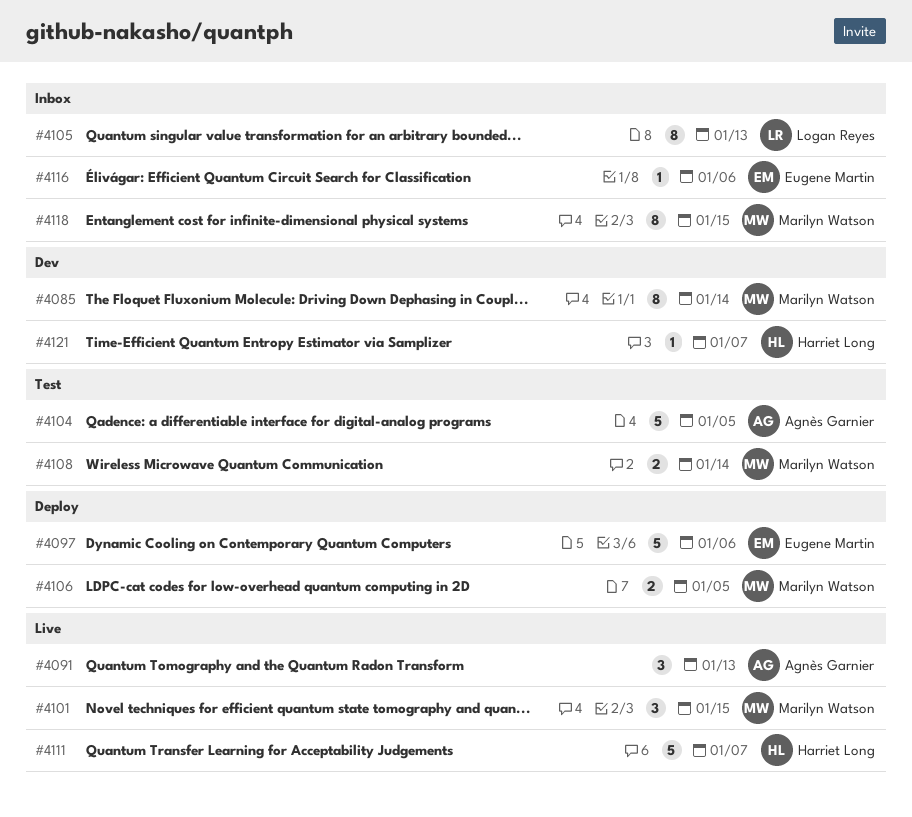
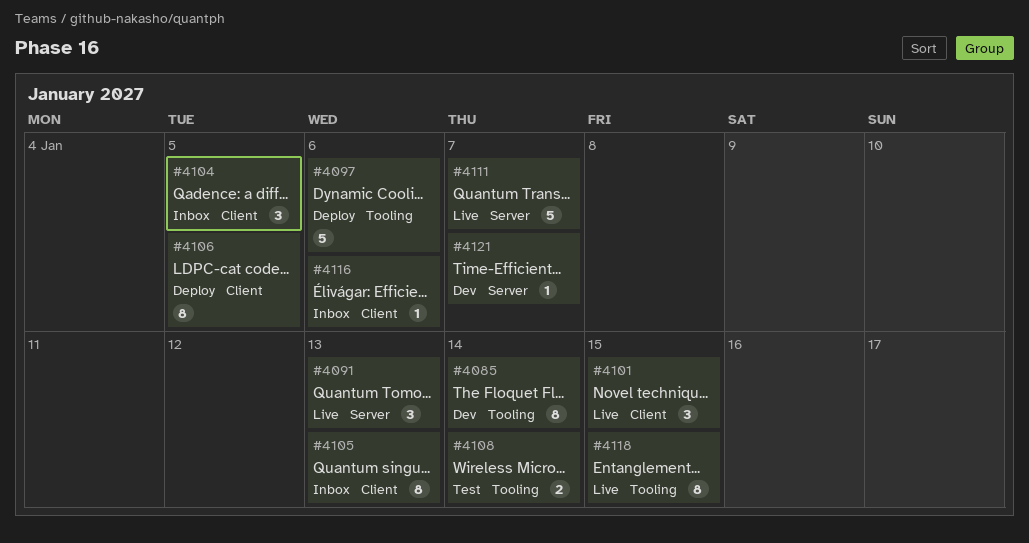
#4104, status: Test -> Inbox
#4104, estimate: 5 -> 3
#4106, estimate: 2 -> 8
#4118, status: Inbox -> Live

